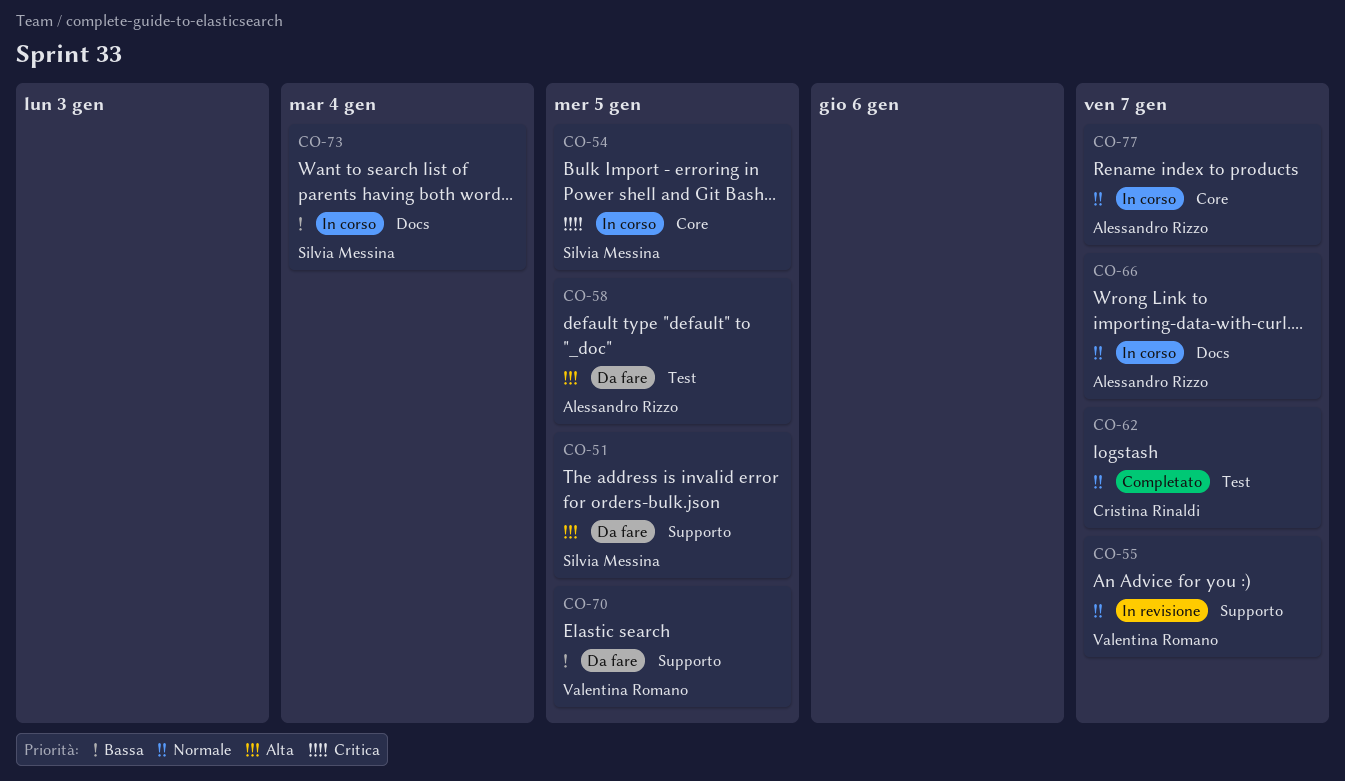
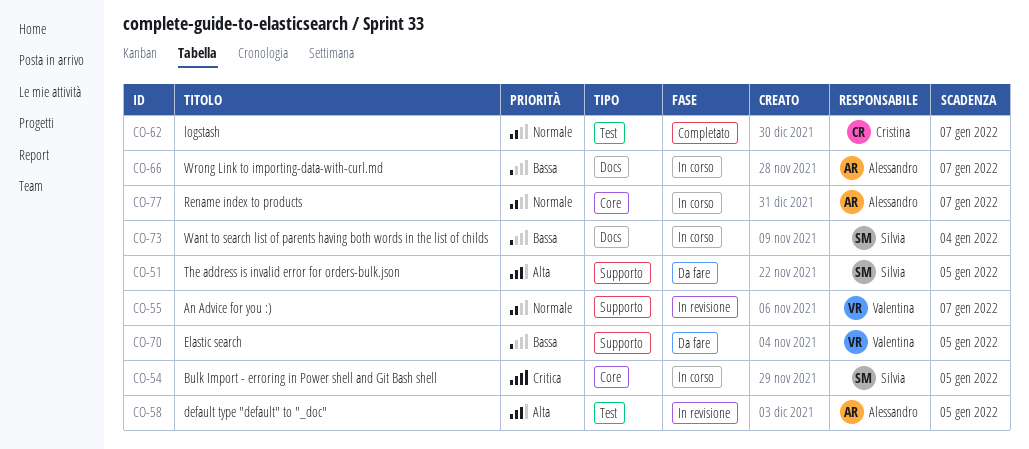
CO-58, status: Da fare -> In revisione
CO-66, priority: Normale -> Bassa

